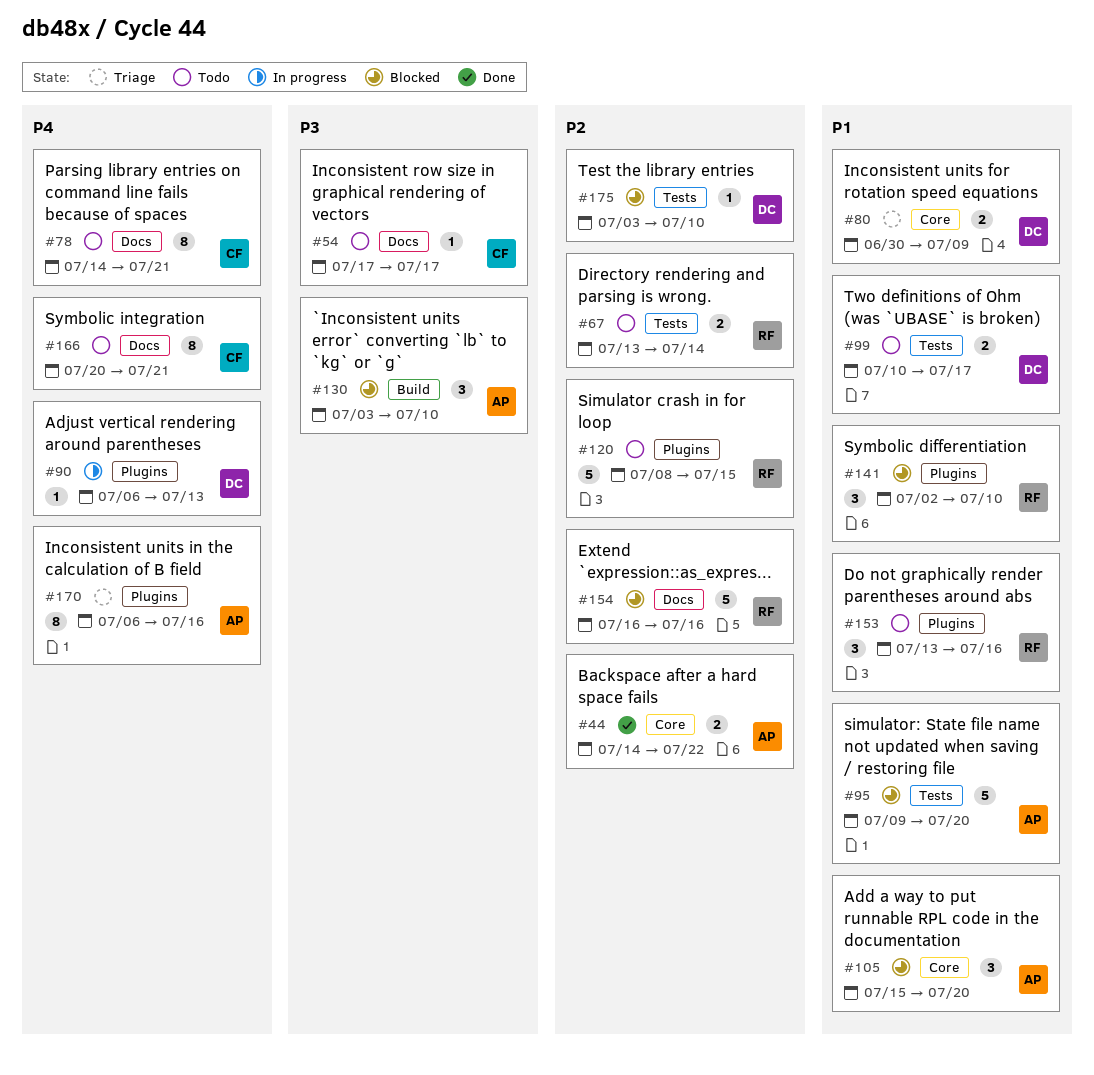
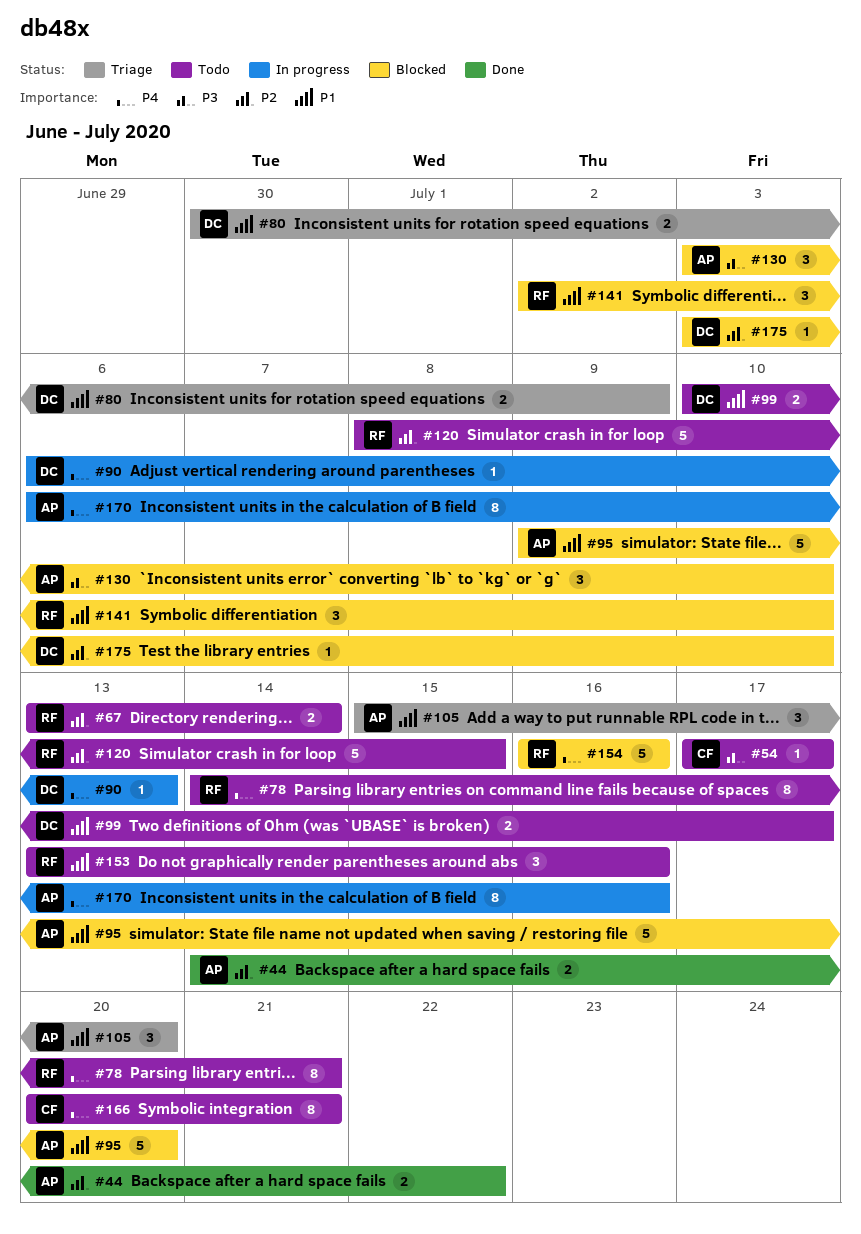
#78, owner: CF -> RF
#105, status: Blocked -> Triage
#154, priority: P2 -> P4
#170, status: Triage -> In progress

